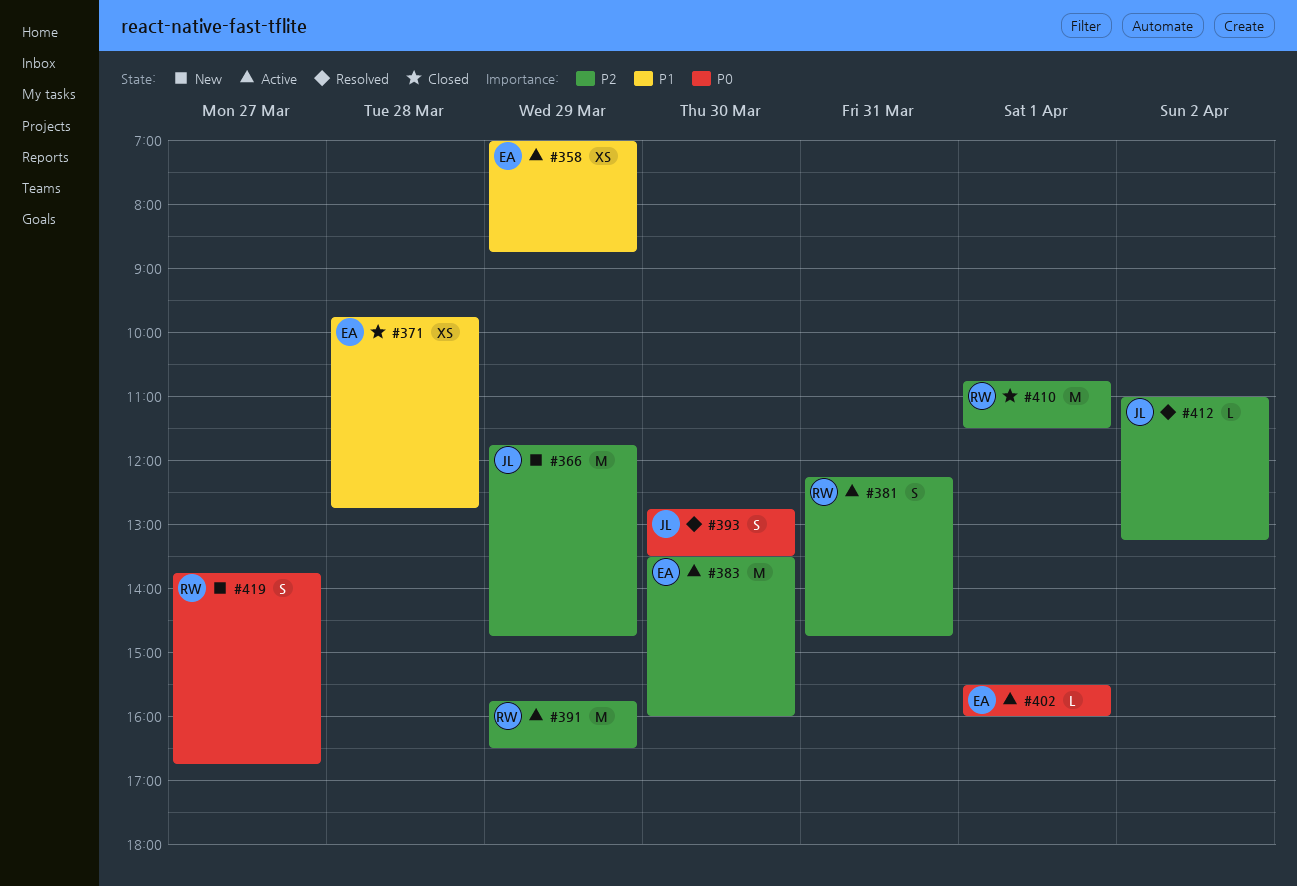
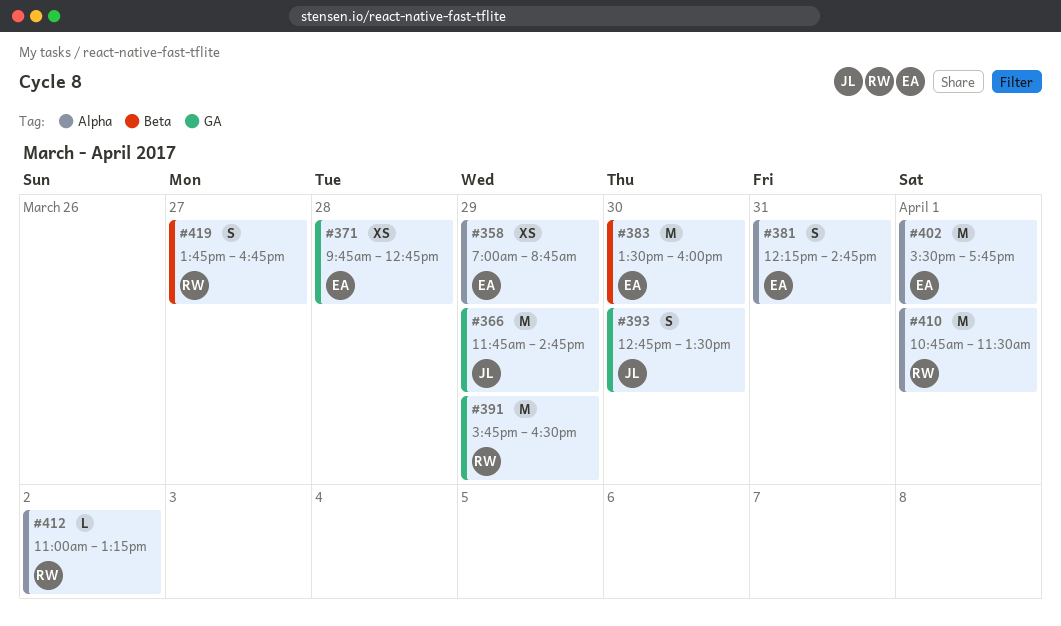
#381, owner: RW -> EA
#402, estimate: L -> M
#402, ends: 16:00 -> 17:45
#412, owner: JL -> RW

